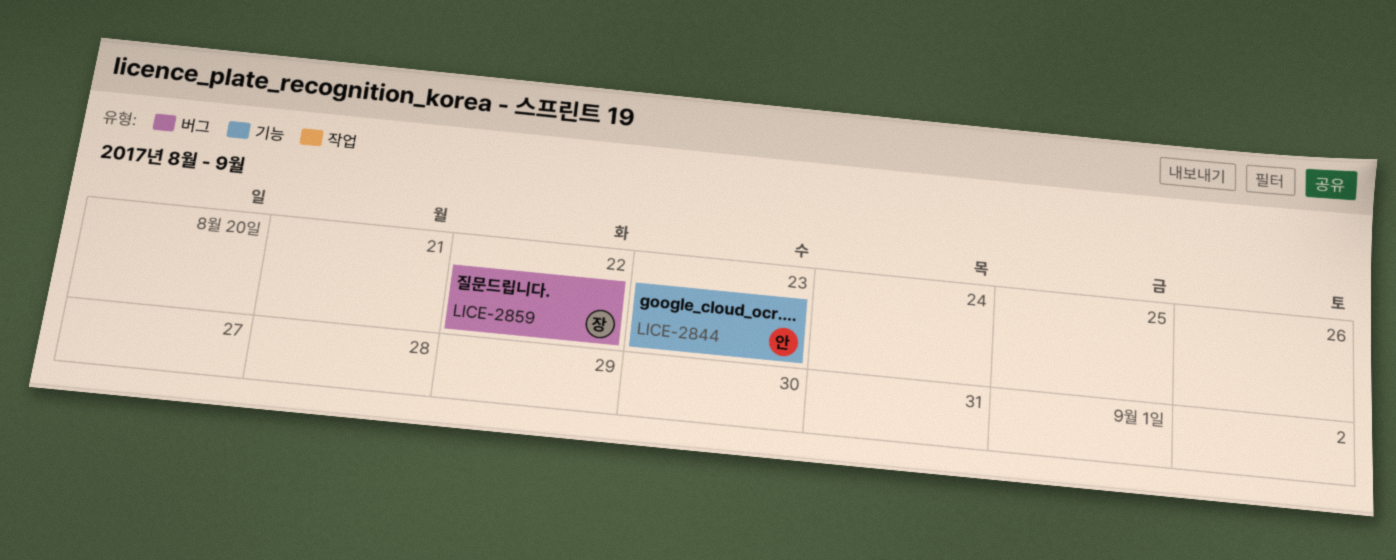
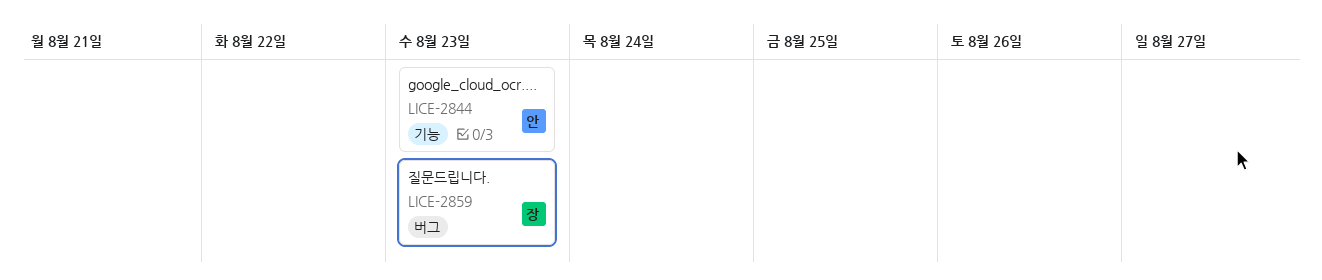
LICE-2859, due: Aug 22 -> Aug 23

